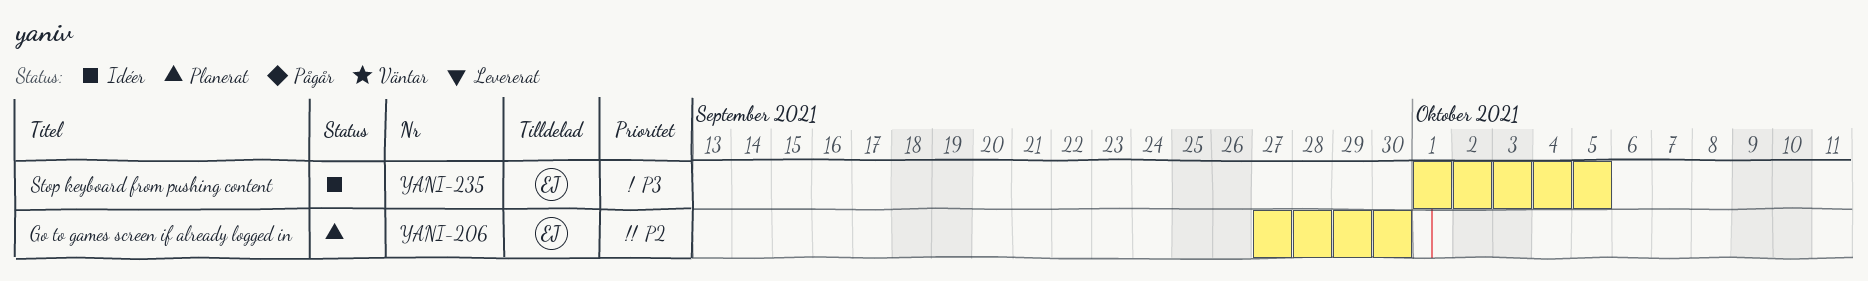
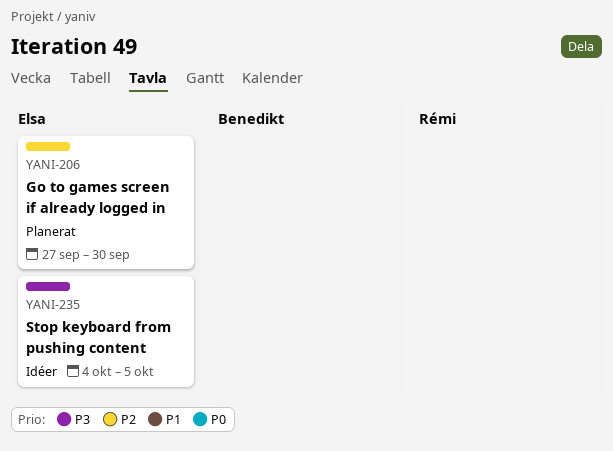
YANI-235, start: Oct 1 -> Oct 4

